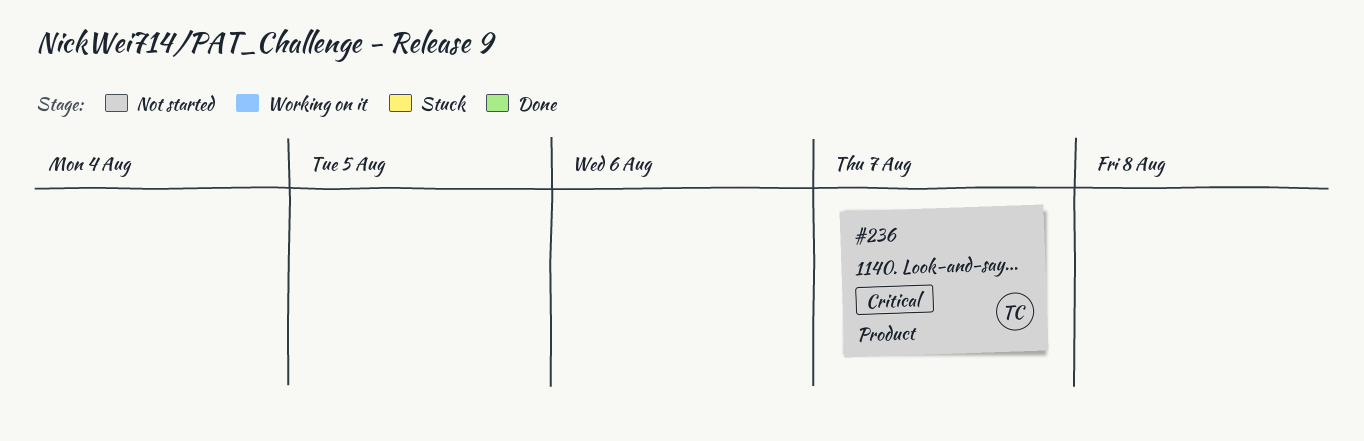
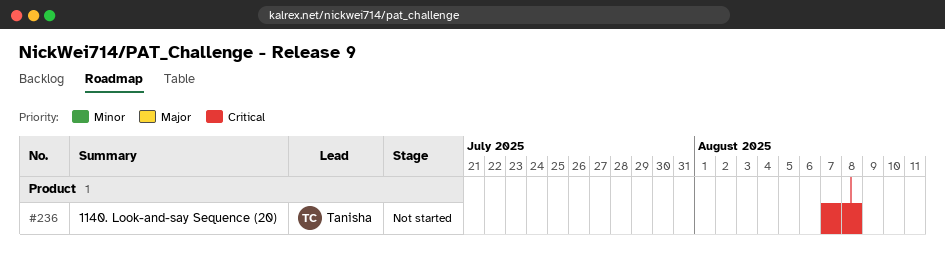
#236, due: Aug 7 -> Aug 8

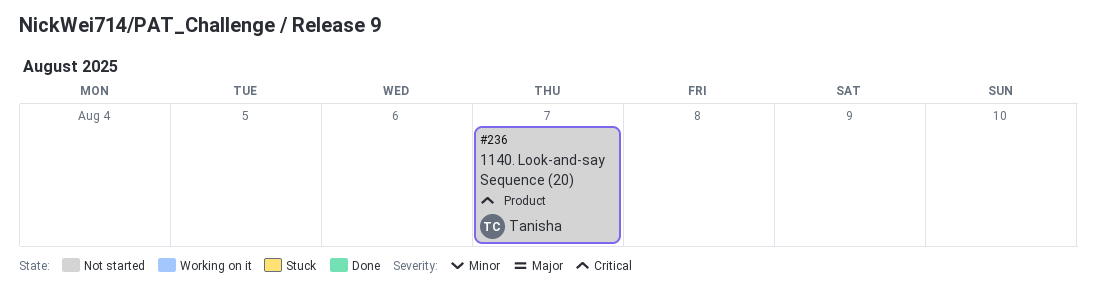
#236, due: Aug 8 -> Aug 7

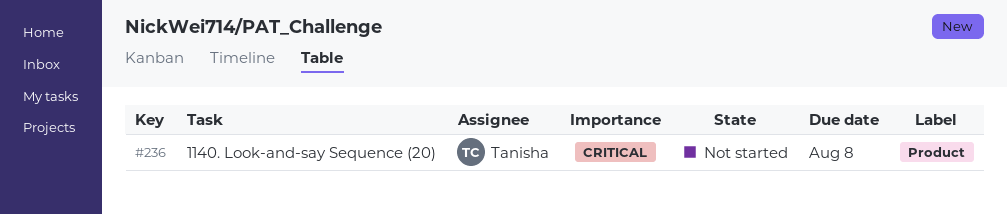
#236, due: Aug 7 -> Aug 8

